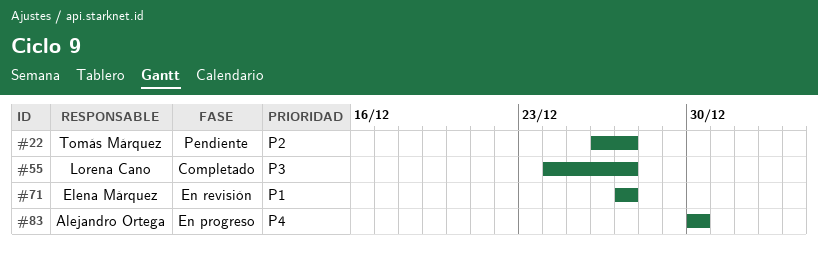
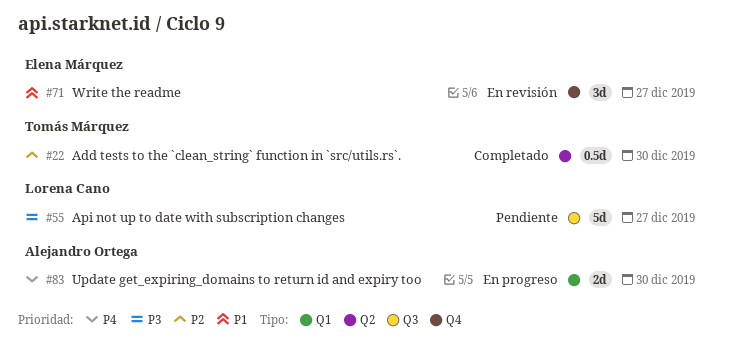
#22, status: Pendiente -> Completado
#22, due: Dec 27 -> Dec 30
#55, status: Completado -> Pendiente

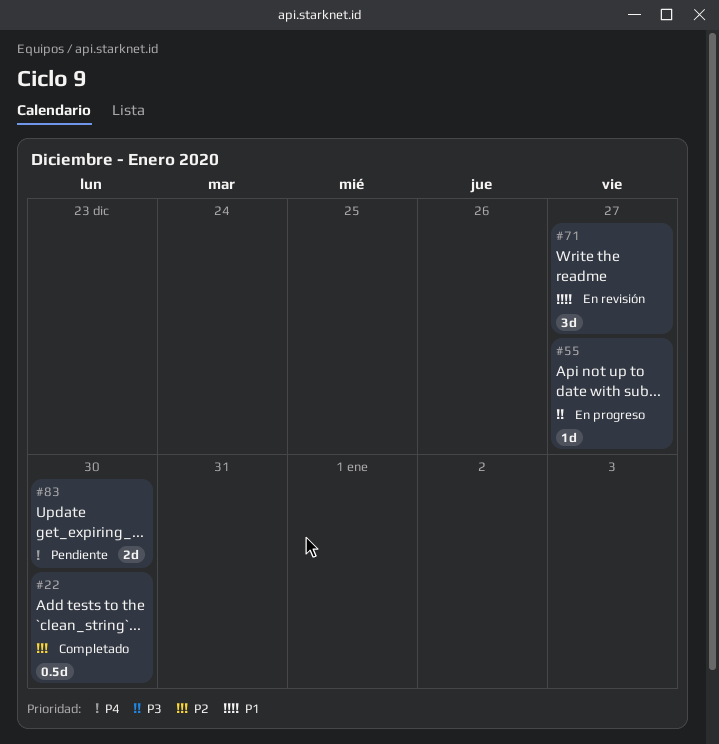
#55, status: Pendiente -> En progreso
#55, estimate: 5d -> 1d
#83, status: En progreso -> Pendiente

